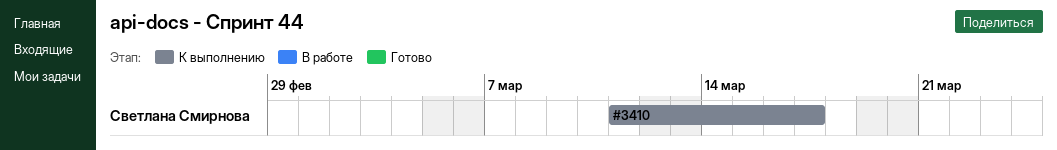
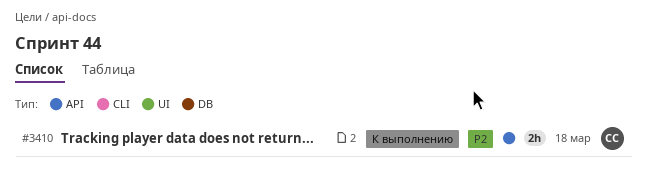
#3410, due: Mar 17 -> Mar 18

